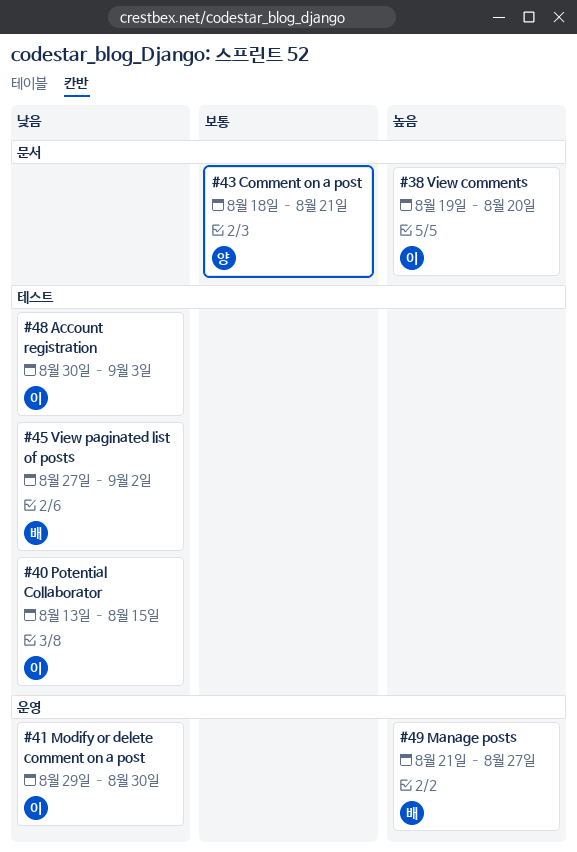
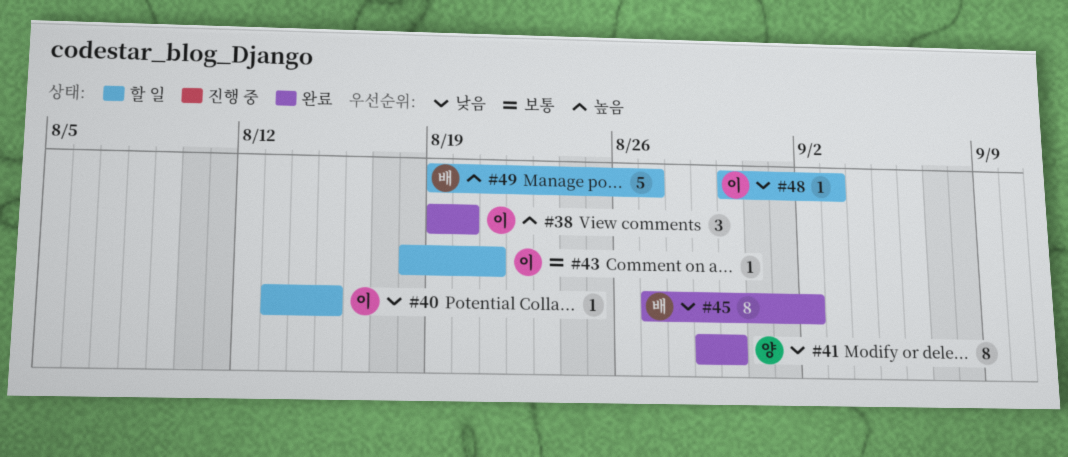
#41, owner: 이 -> 양
#43, owner: 양 -> 이
#49, start: Aug 21 -> Aug 19

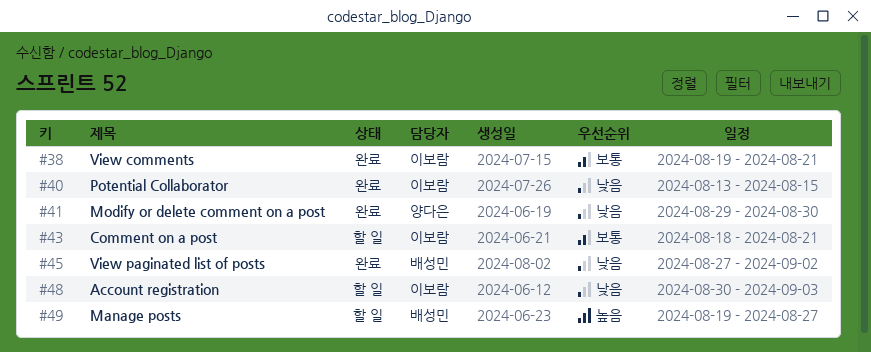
#38, priority: 높음 -> 보통
#38, due: Aug 20 -> Aug 21
#40, status: 할 일 -> 완료

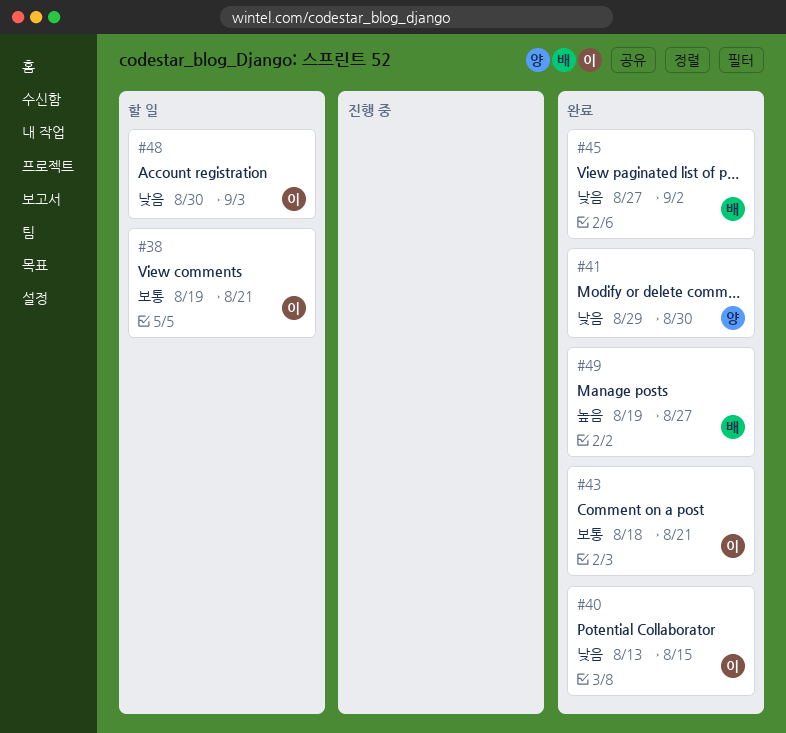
#38, status: 완료 -> 할 일
#43, status: 할 일 -> 완료
#49, status: 할 일 -> 완료

